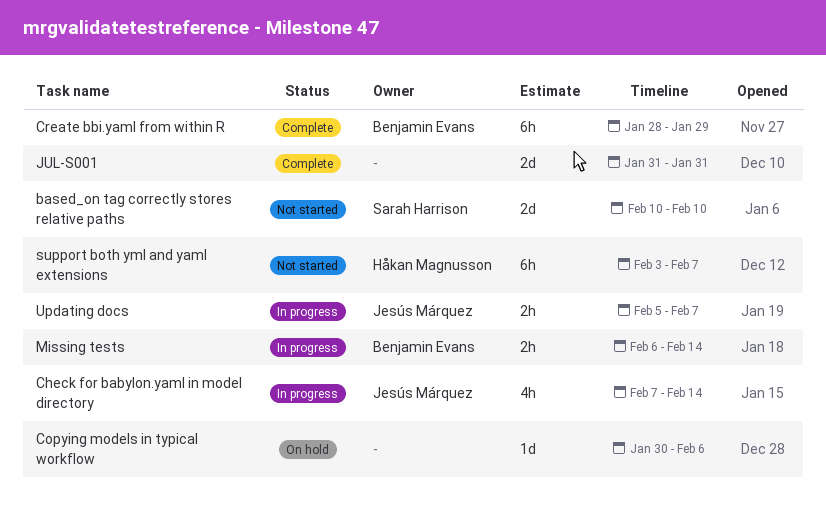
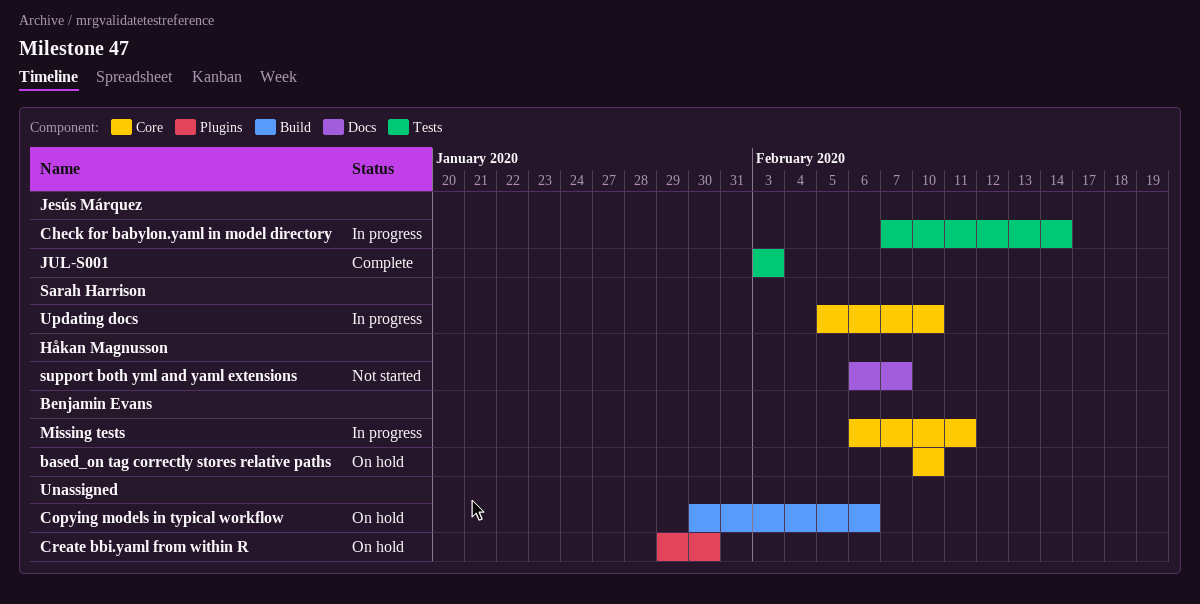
based_on tag correctly stores relative paths, status: Not started -> On hold
based_on tag correctly stores relative paths, owner: Sarah Harrison -> Benjamin Evans
Create bbi.yaml from within R, status: Complete -> On hold
Create bbi.yaml from within R, owner: Benjamin Evans -> none
Create bbi.yaml from within R, start: Jan 28 -> Jan 29
Create bbi.yaml from within R, due: Jan 29 -> Jan 30
JUL-S001, owner: none -> Jesús Márquez
JUL-S001, start: Jan 31 -> Feb 3
JUL-S001, due: Jan 31 -> Feb 3
Missing tests, due: Feb 14 -> Feb 11
support both yml and yaml extensions, start: Feb 3 -> Feb 6
Updating docs, owner: Jesús Márquez -> Sarah Harrison
Updating docs, due: Feb 7 -> Feb 10

